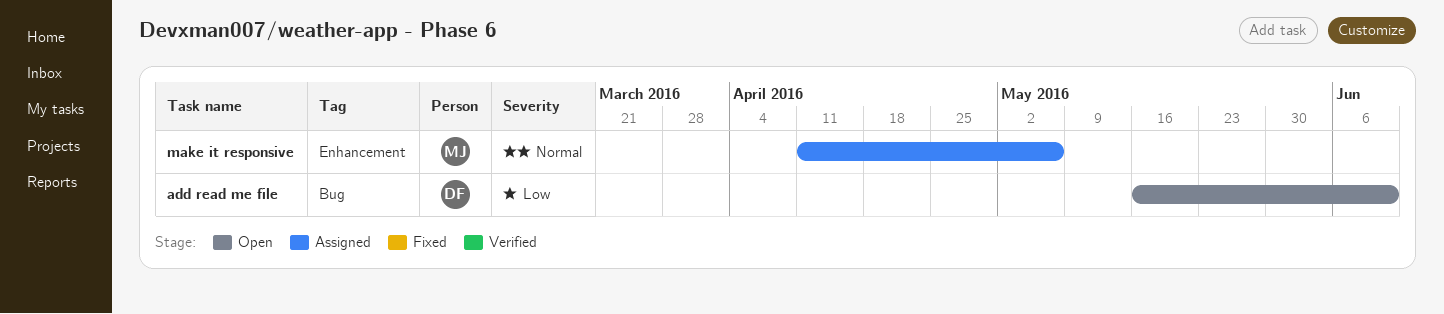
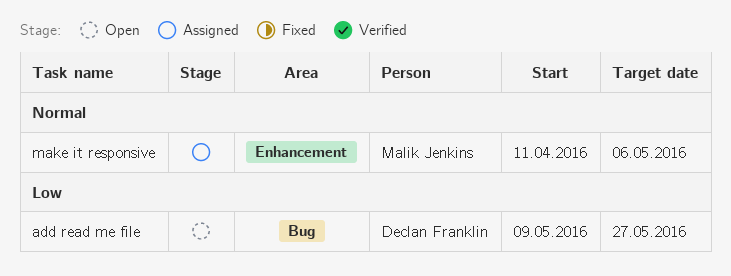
add read me file, start: May 16 -> May 9
add read me file, due: Jun 10 -> May 27

